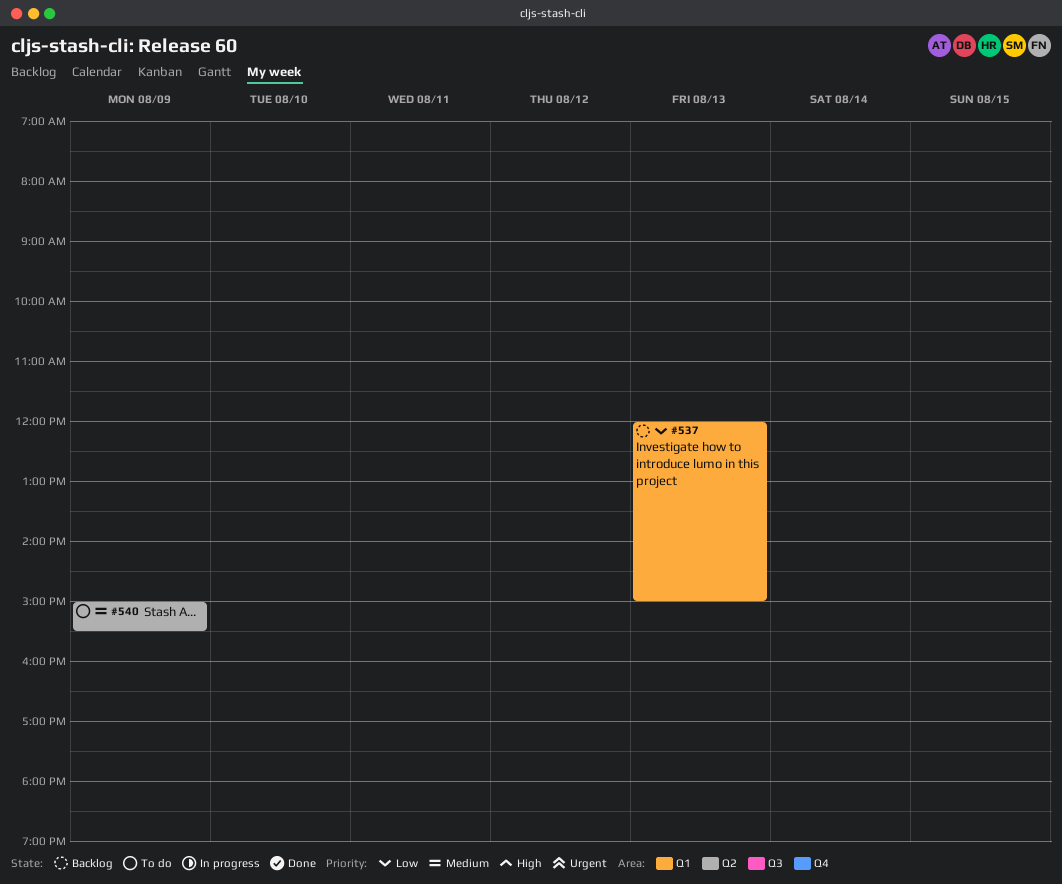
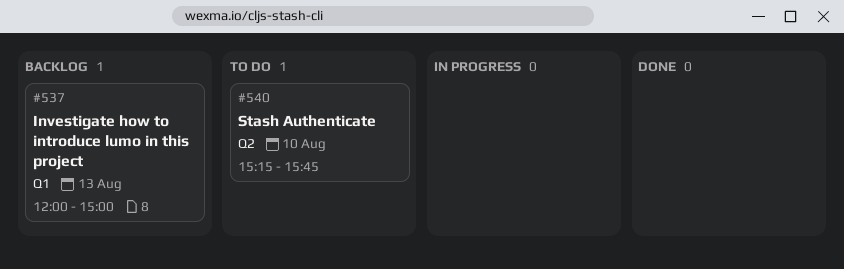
#540, day: Aug 9 -> Aug 10
#540, begins: 15:00 -> 15:15
#540, ends: 15:30 -> 15:45

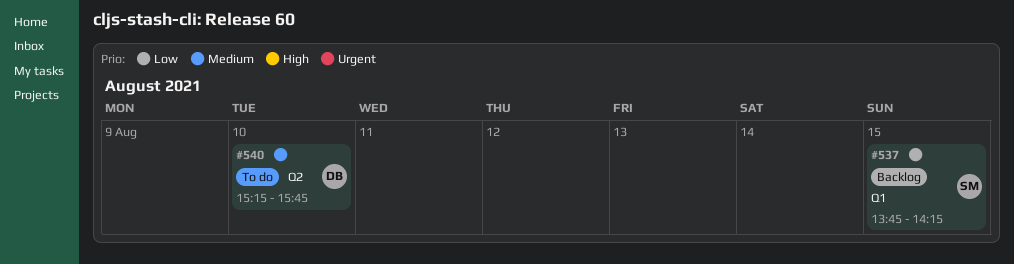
#537, day: Aug 13 -> Aug 15
#537, begins: 12:00 -> 13:45
#537, ends: 15:00 -> 14:15

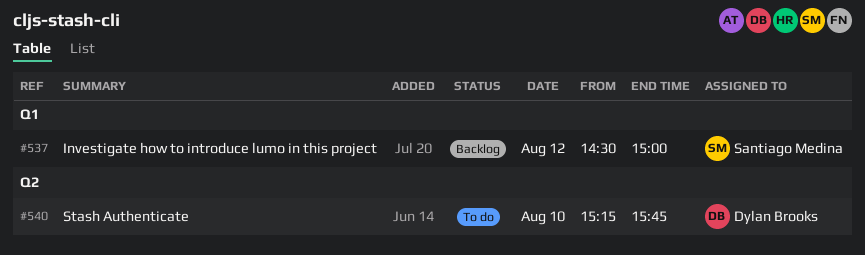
#537, day: Aug 15 -> Aug 12
#537, begins: 13:45 -> 14:30
#537, ends: 14:15 -> 15:00

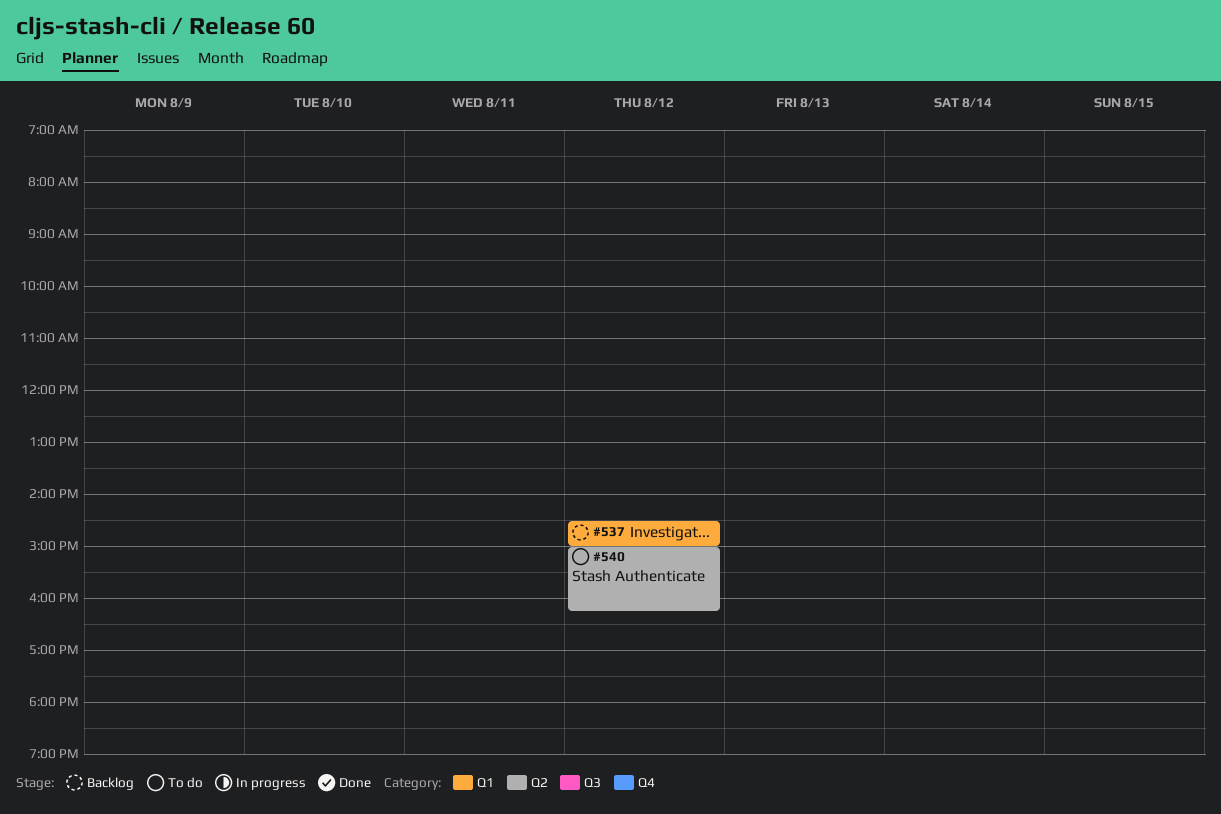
#540, day: Aug 10 -> Aug 12
#540, begins: 15:15 -> 15:00
#540, ends: 15:45 -> 16:15

